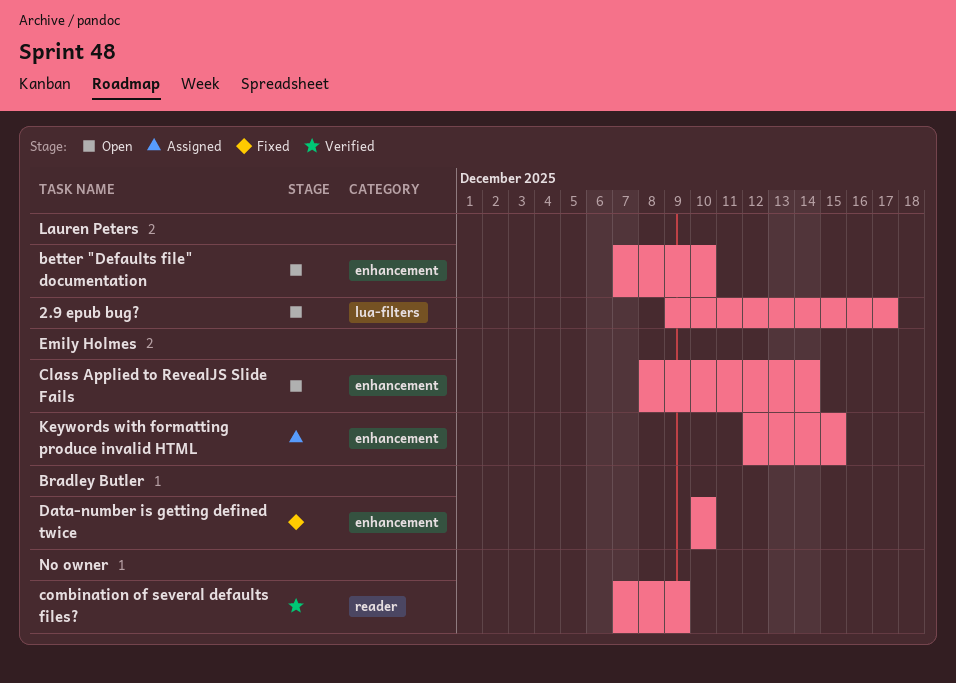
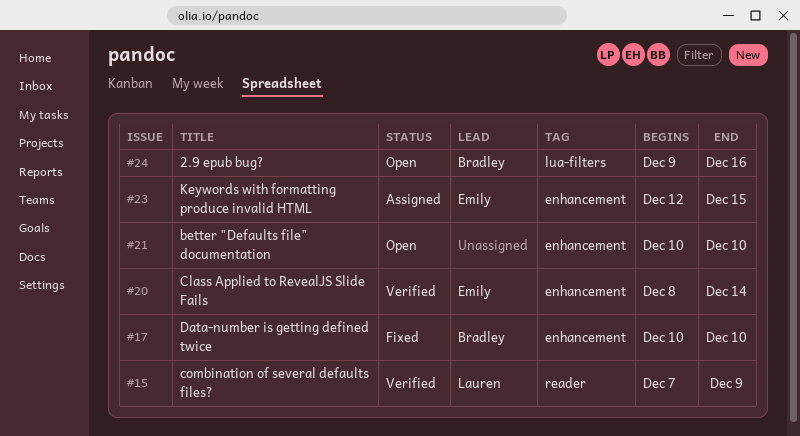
2.9 epub bug?, owner: Lauren Peters -> Bradley Butler
2.9 epub bug?, due: Dec 17 -> Dec 16
better "Defaults file" documentation, owner: Lauren Peters -> none
better "Defaults file" documentation, start: Dec 7 -> Dec 10
Class Applied to RevealJS Slide Fails, status: Open -> Verified
combination of several defaults files?, owner: none -> Lauren Peters

